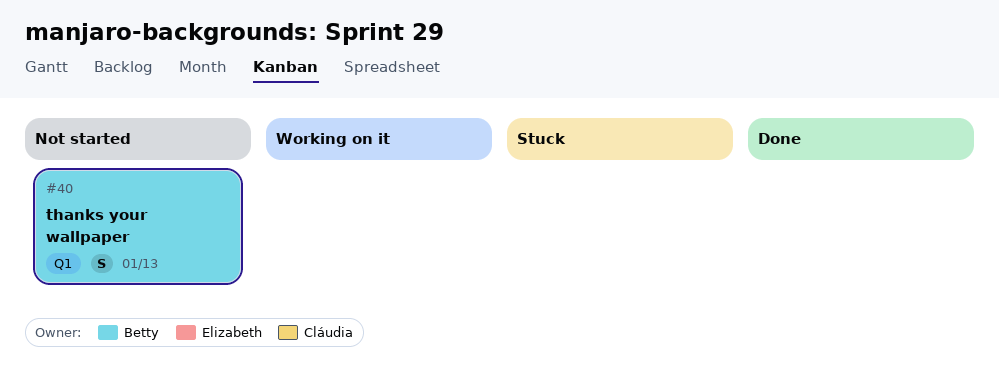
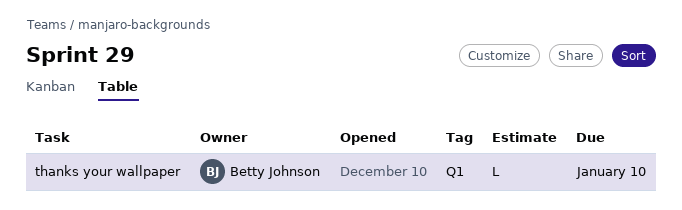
thanks your wallpaper, estimate: S -> L
thanks your wallpaper, due: Jan 13 -> Jan 10

